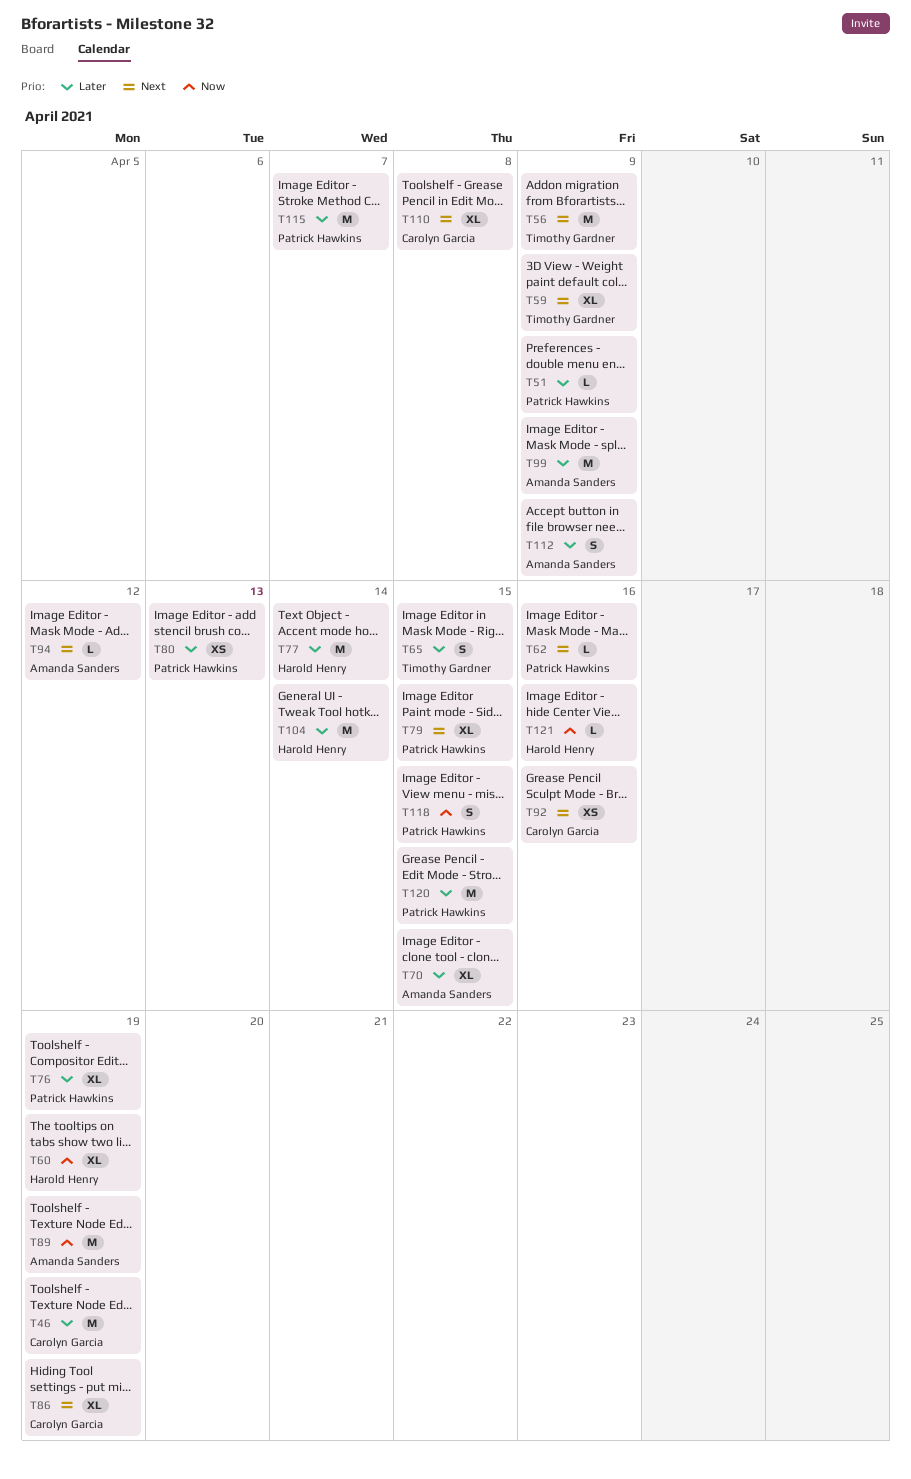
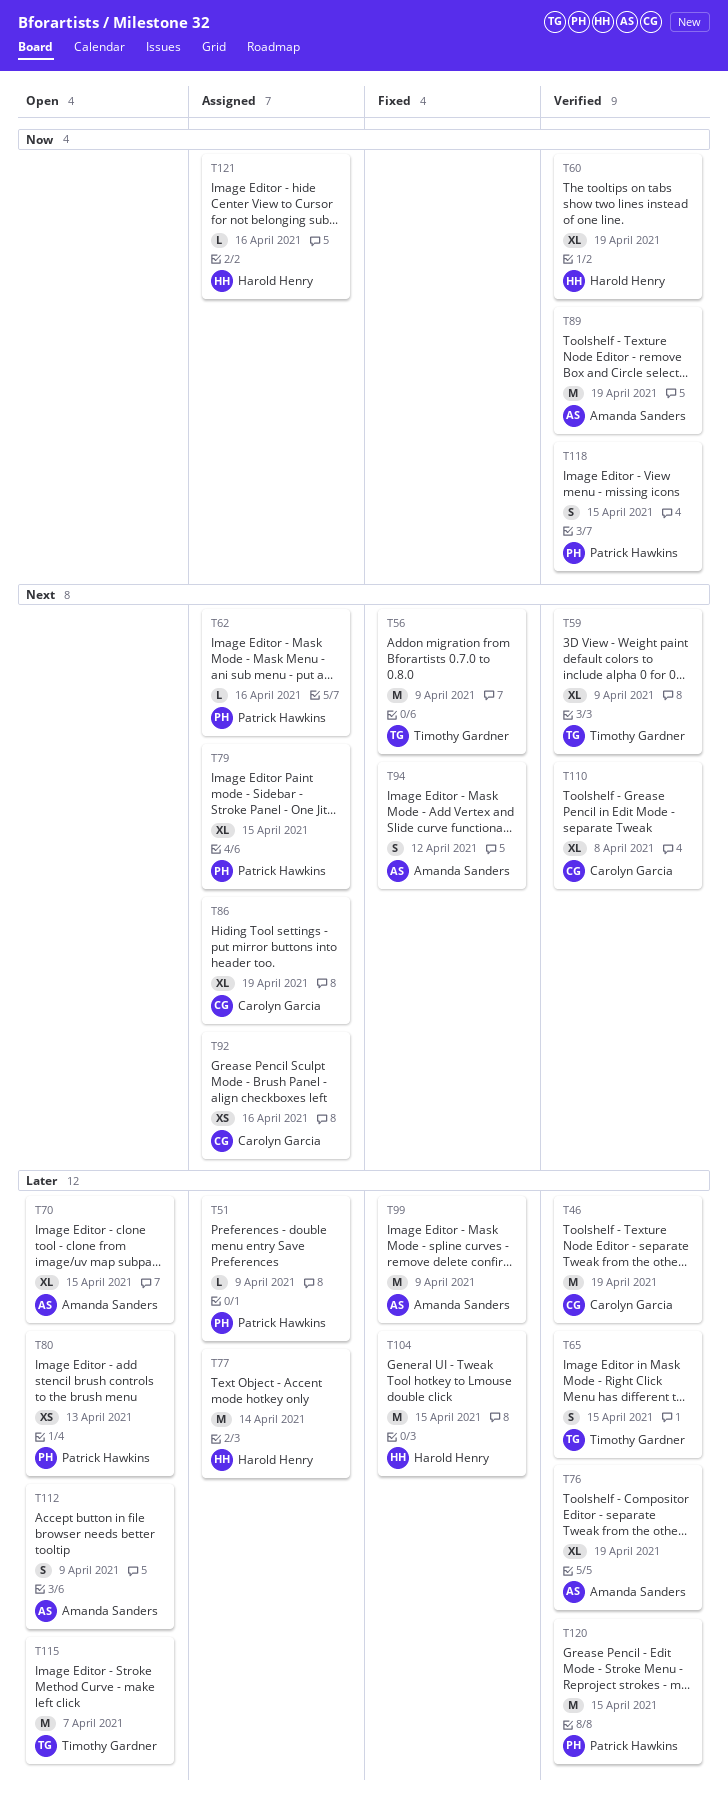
T76, owner: Patrick Hawkins -> Amanda Sanders
T94, estimate: L -> S
T104, due: Apr 14 -> Apr 15
T115, owner: Patrick Hawkins -> Timothy Gardner

